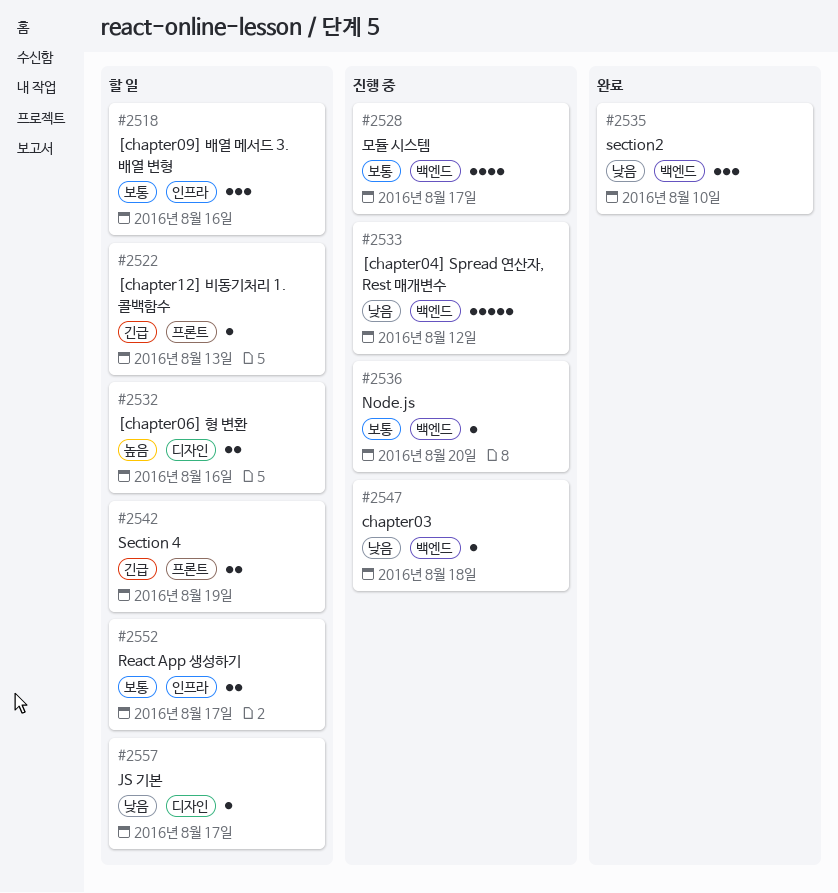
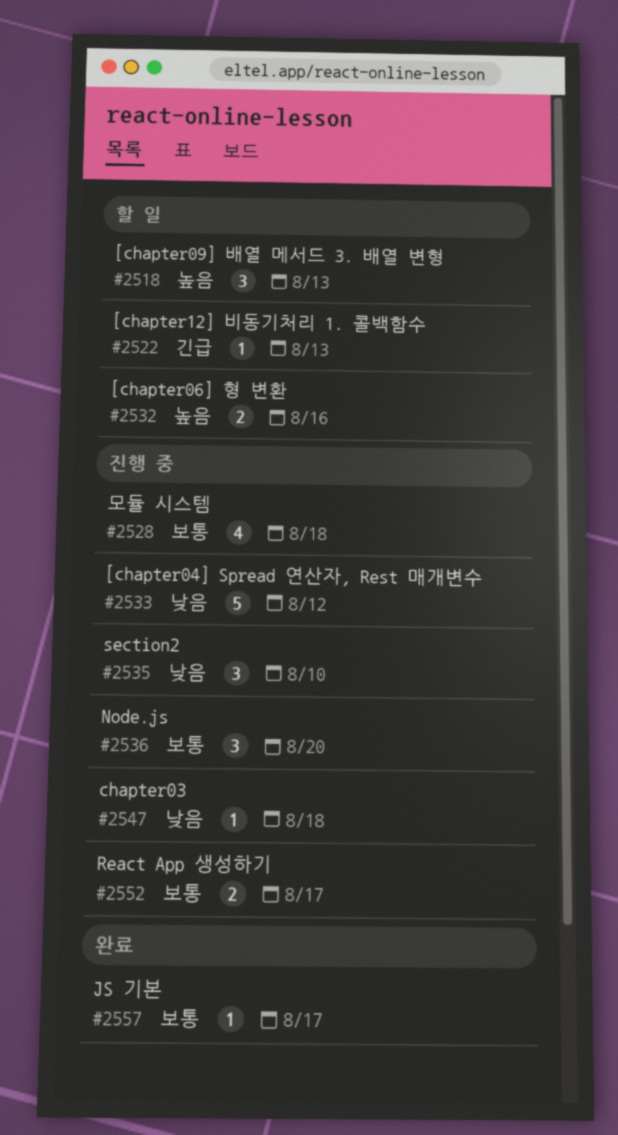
#2518, priority: 보통 -> 높음
#2518, due: Aug 16 -> Aug 13
#2528, due: Aug 17 -> Aug 18
#2535, status: 완료 -> 진행 중
#2536, estimate: 1 -> 3
#2542: present -> none
#2552, status: 할 일 -> 진행 중
#2557, status: 할 일 -> 완료
#2557, priority: 낮음 -> 보통

